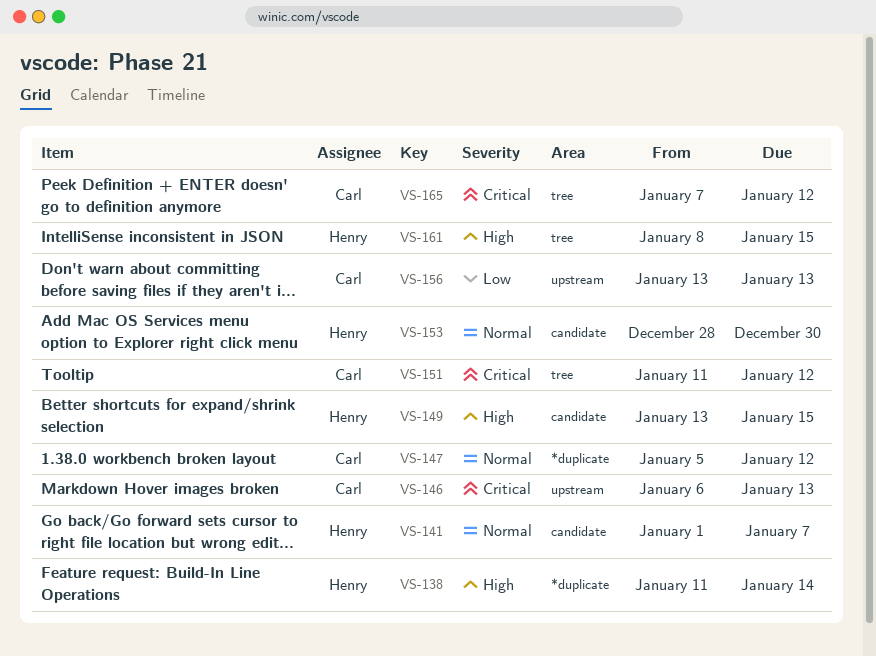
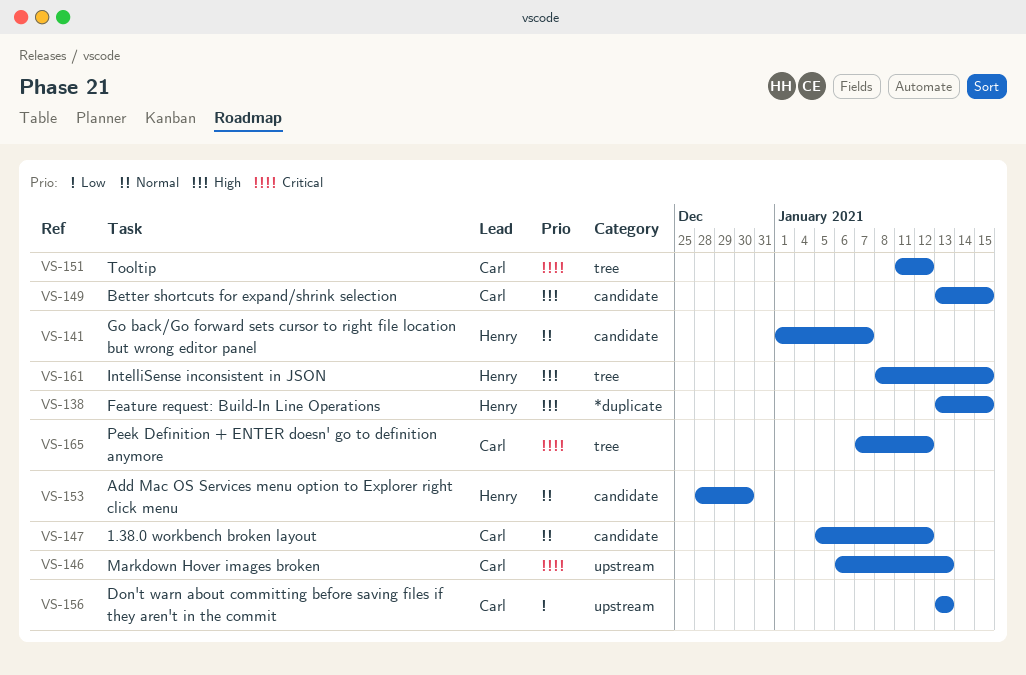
VS-138, start: Jan 11 -> Jan 13
VS-138, due: Jan 14 -> Jan 15
VS-147, label: *duplicate -> candidate
VS-149, owner: Henry -> Carl

